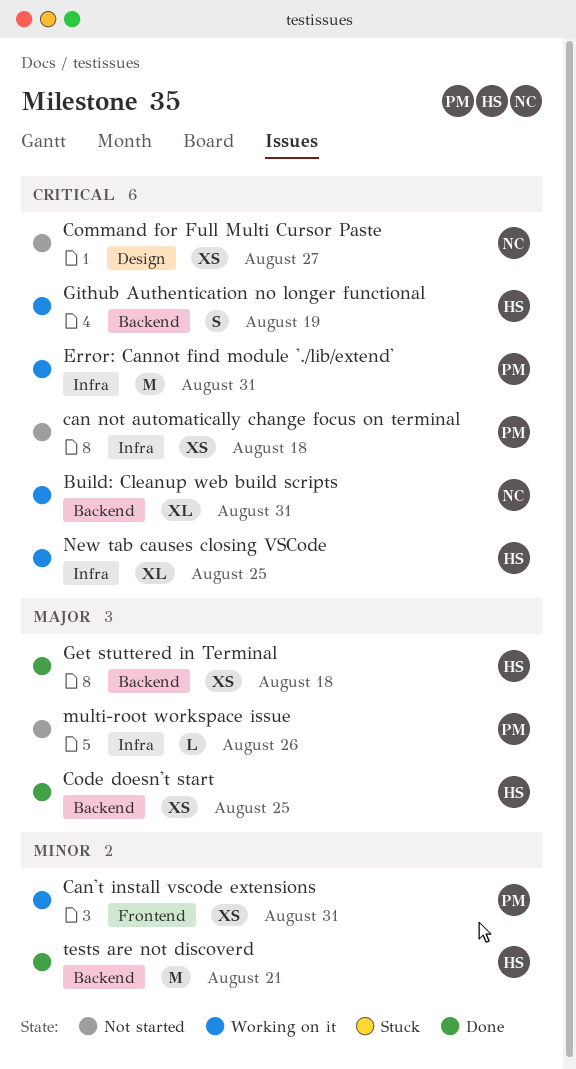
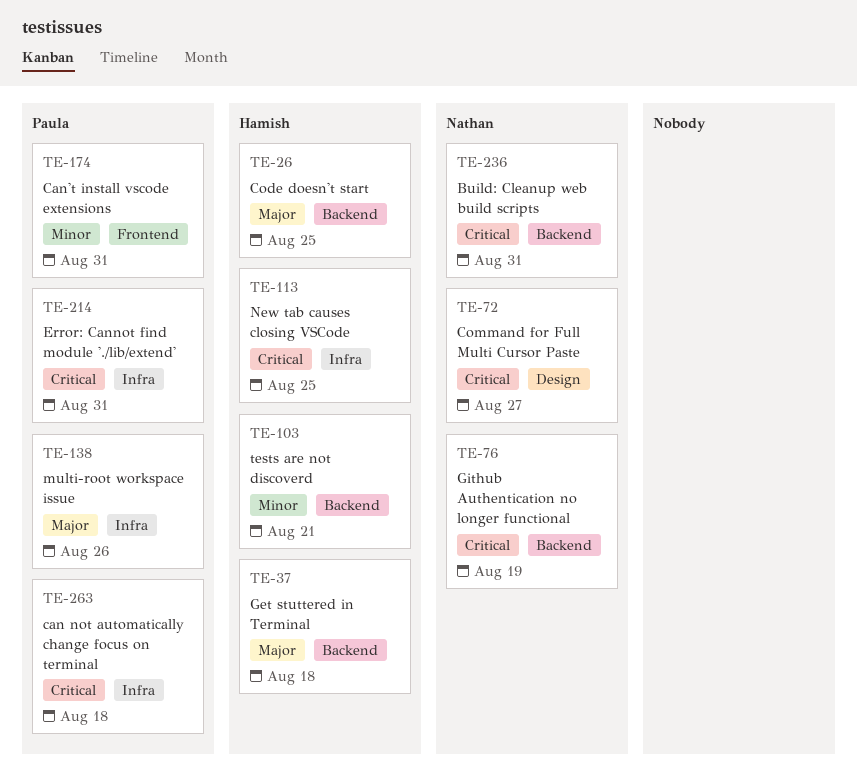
Github Authentication no longer functional, owner: Hamish -> Nathan

